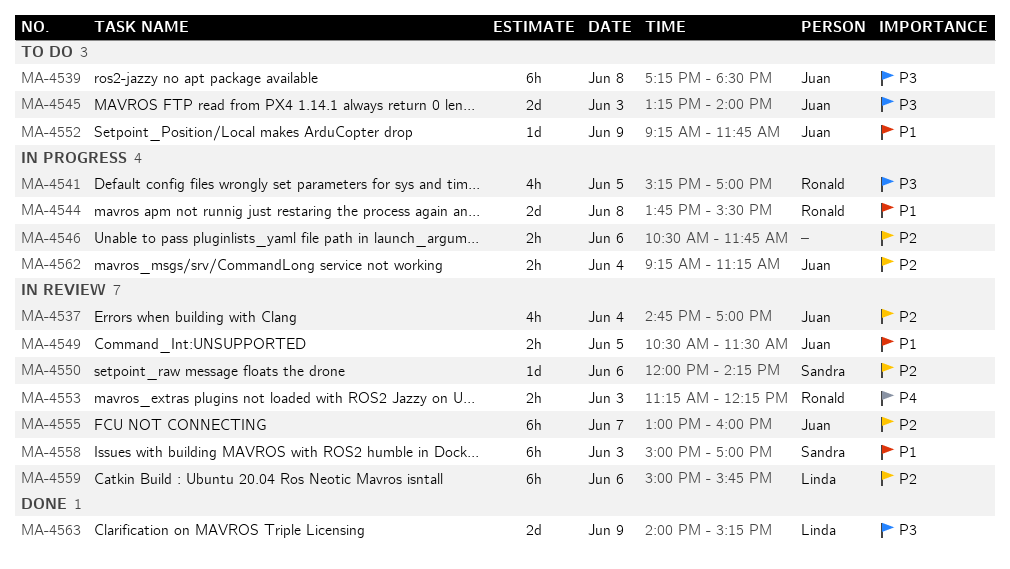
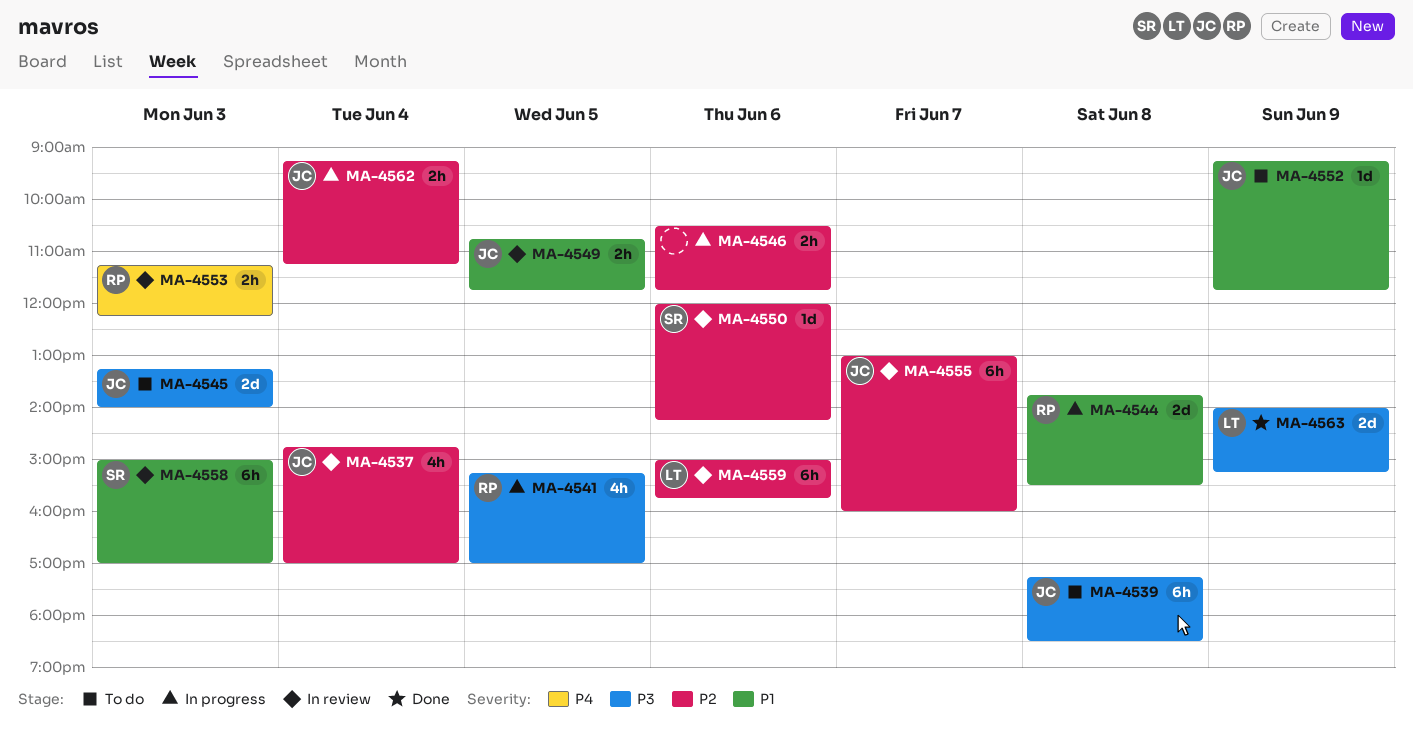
MA-4549, begins: 10:30 -> 10:45
MA-4549, ends: 11:30 -> 11:45

